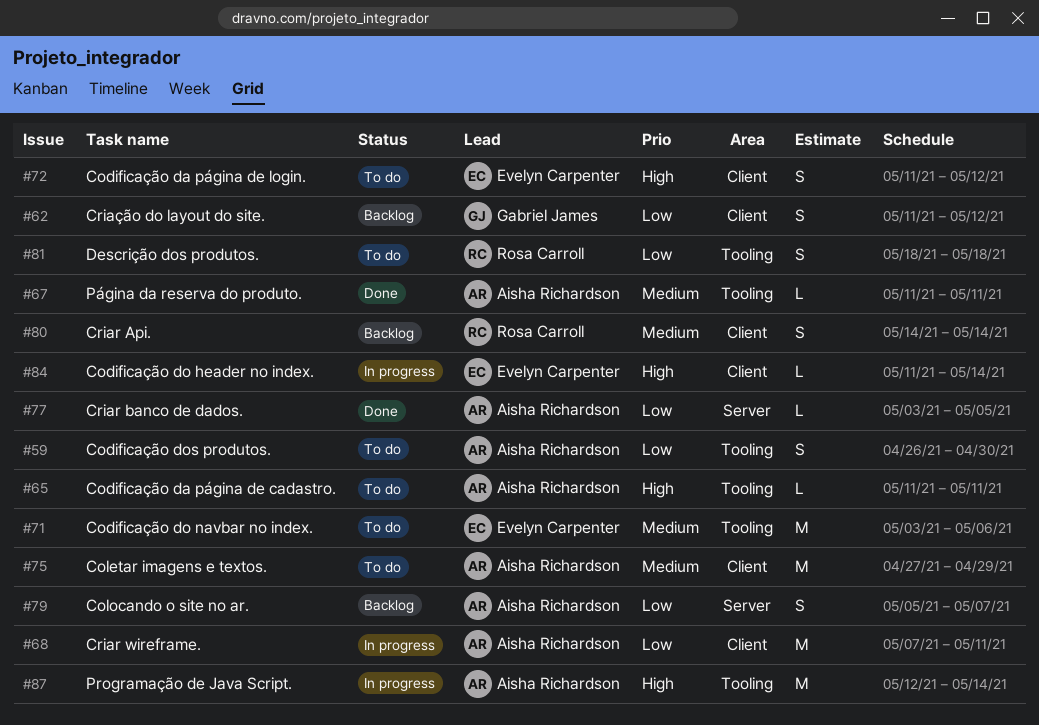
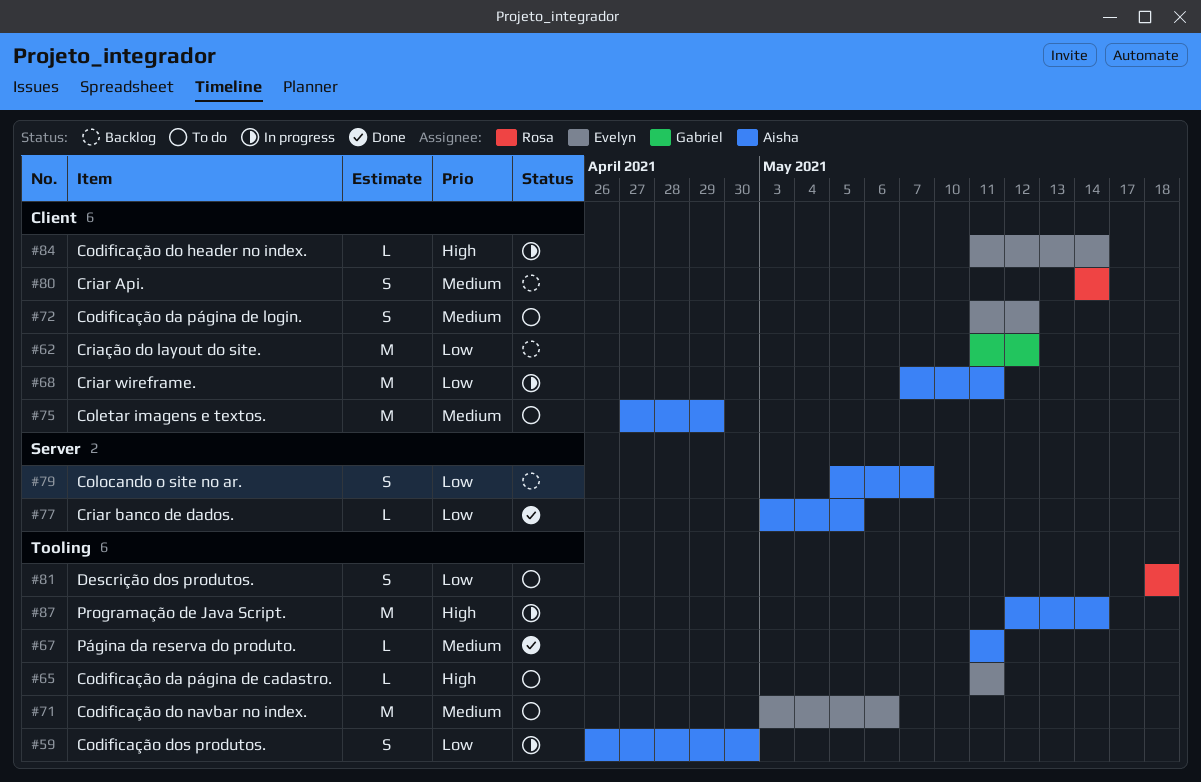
#59, status: To do -> In progress
#62, estimate: S -> M
#65, owner: Aisha Richardson -> Evelyn Carpenter
#72, priority: High -> Medium

